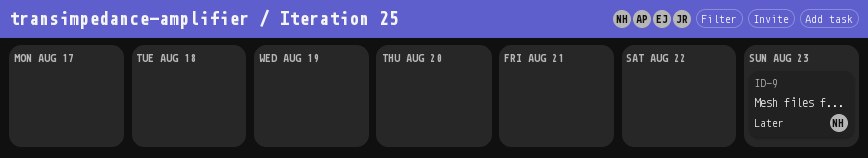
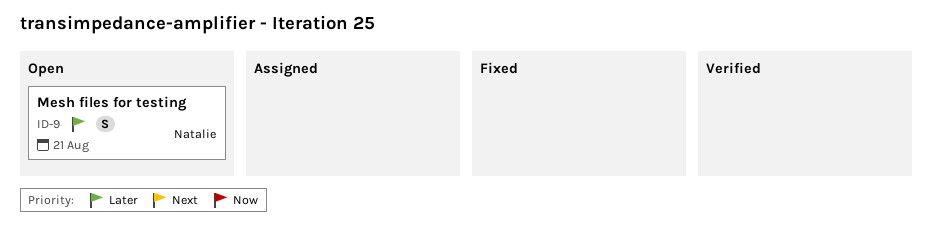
ID-9, due: Aug 23 -> Aug 21

